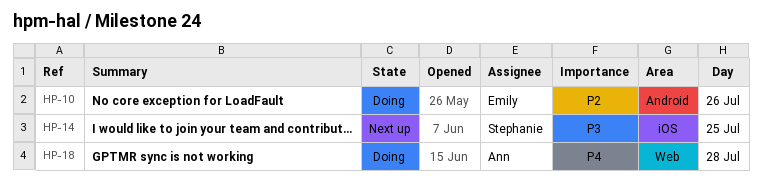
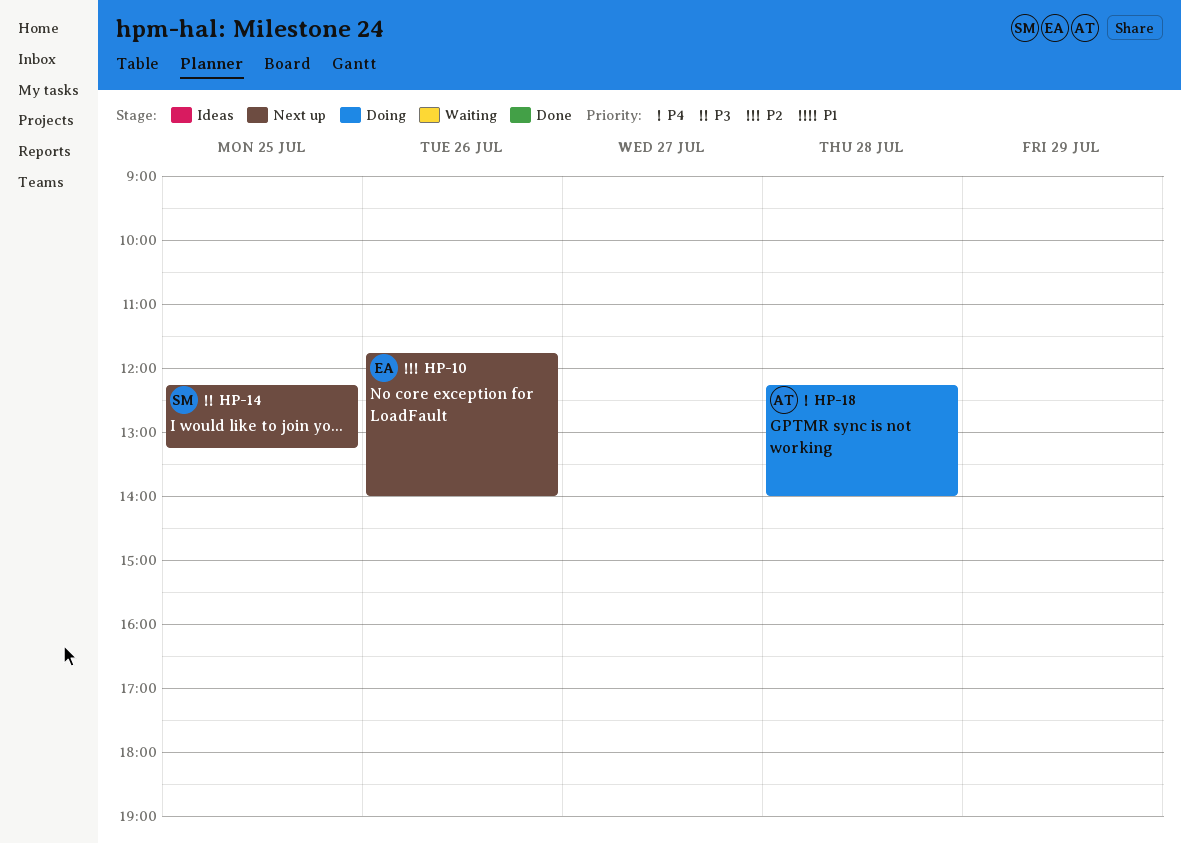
HP-10, status: Doing -> Next up

